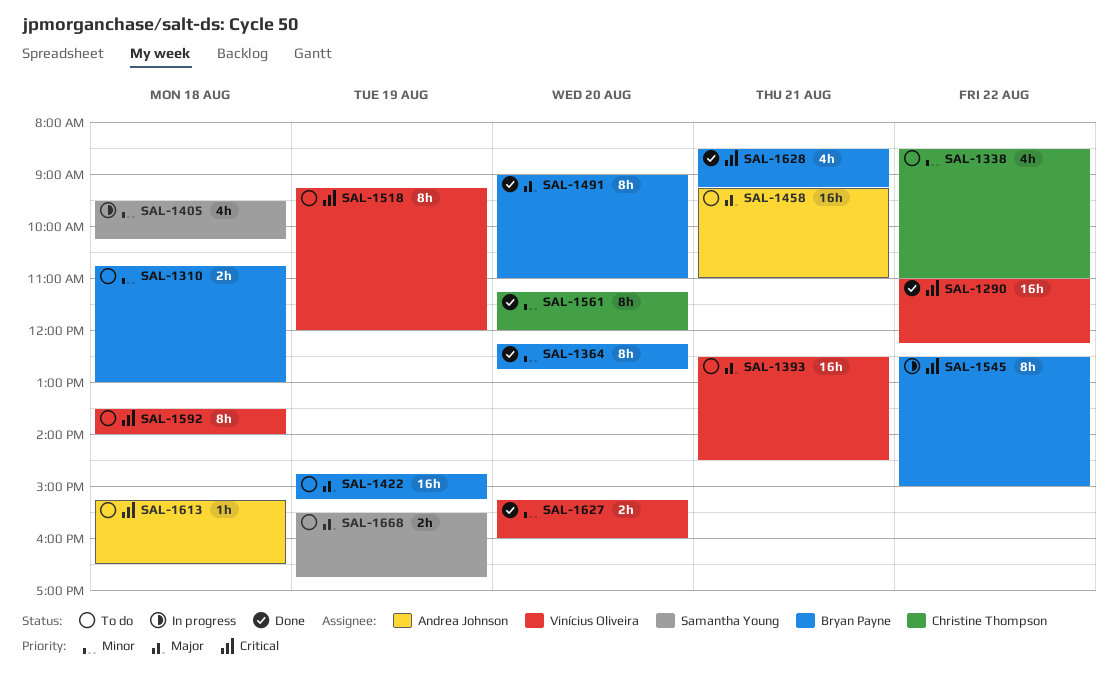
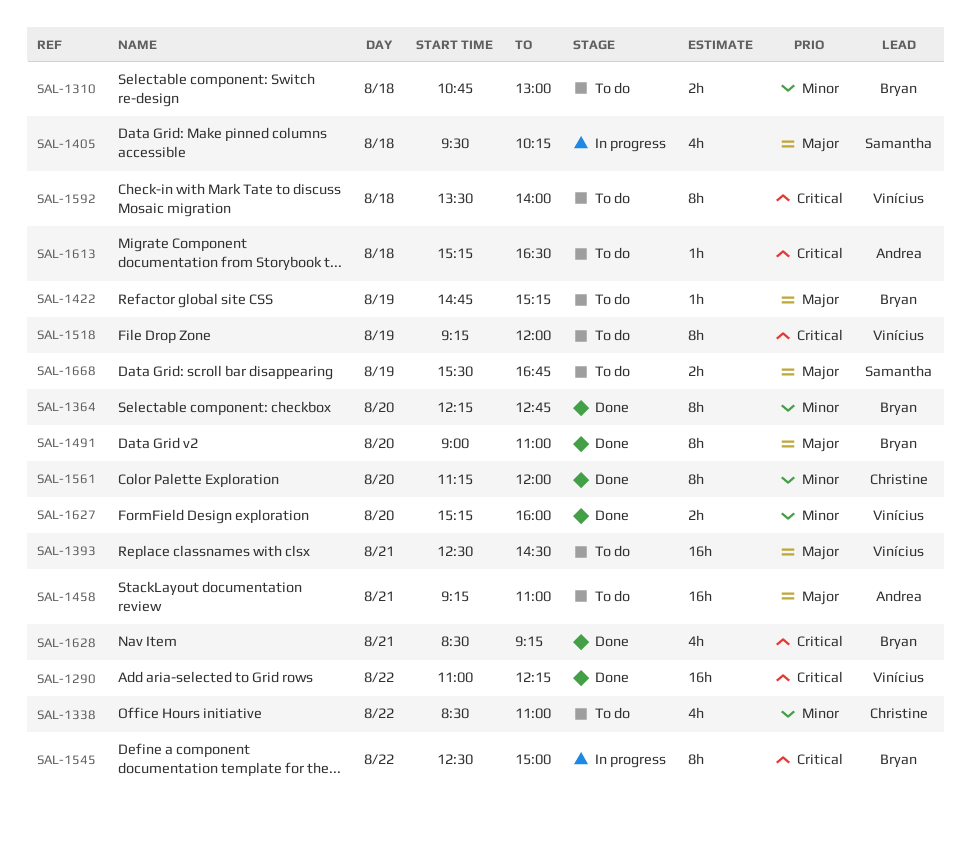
SAL-1405, priority: Minor -> Major
SAL-1422, estimate: 16h -> 1h

